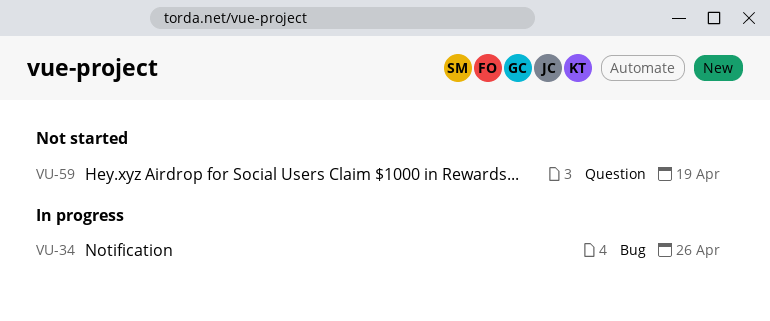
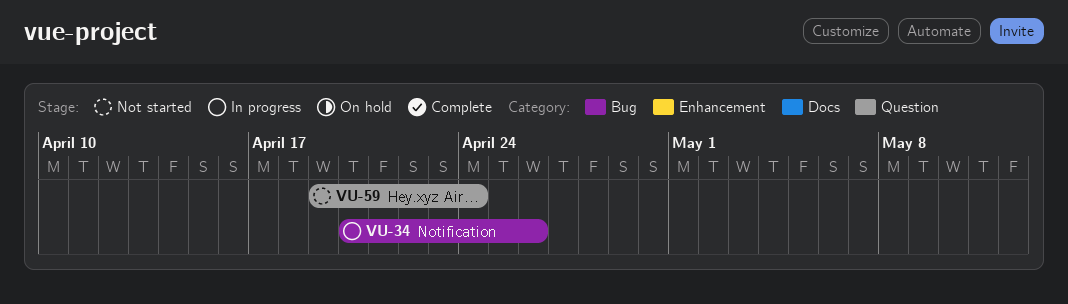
VU-59, due: Apr 19 -> Apr 24

